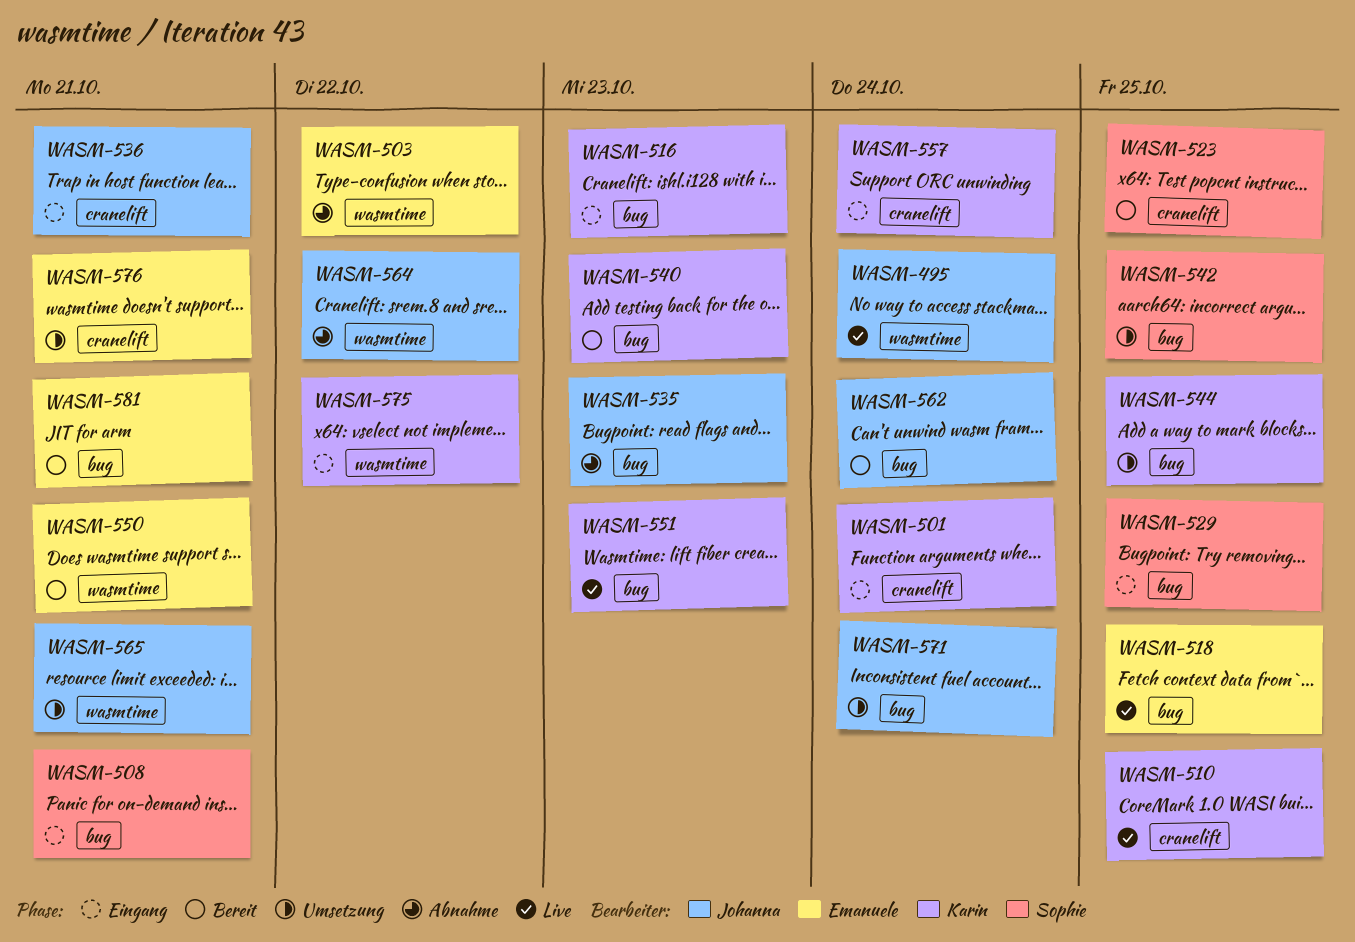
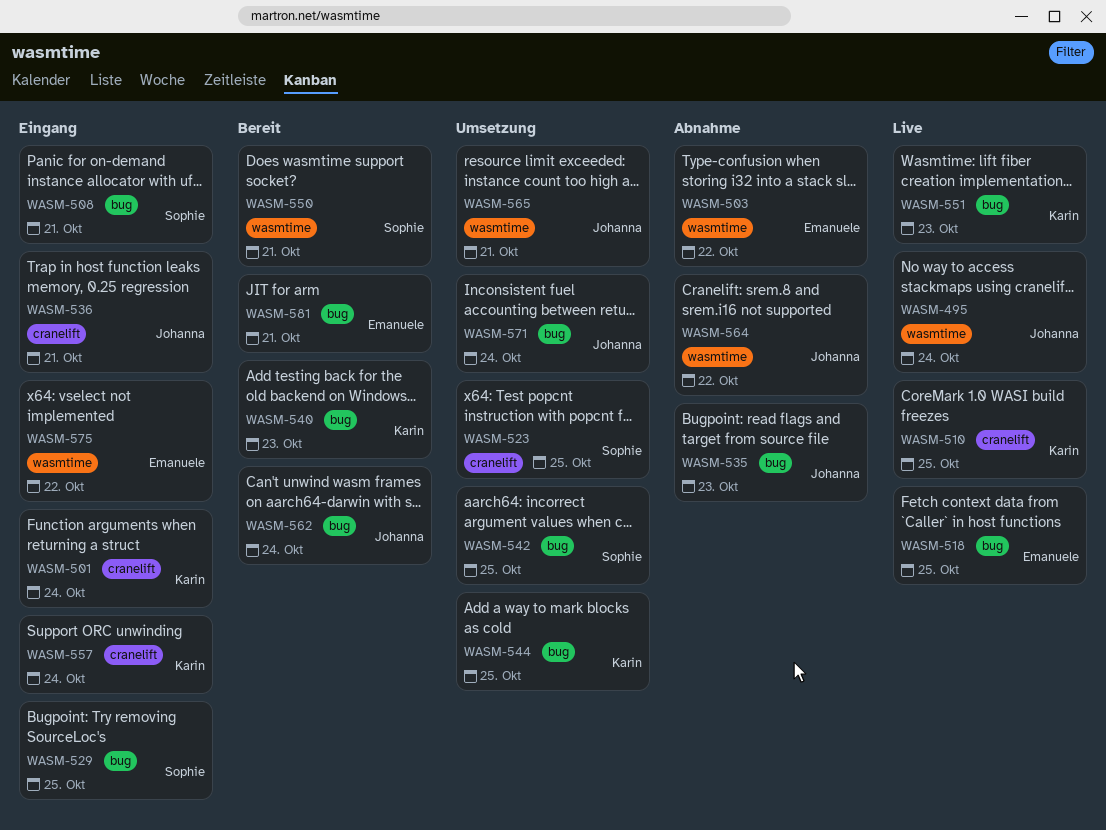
WASM-516: present -> none
WASM-523, status: Bereit -> Umsetzung
WASM-550, owner: Emanuele -> Sophie
WASM-575, owner: Karin -> Emanuele
WASM-576: present -> none

